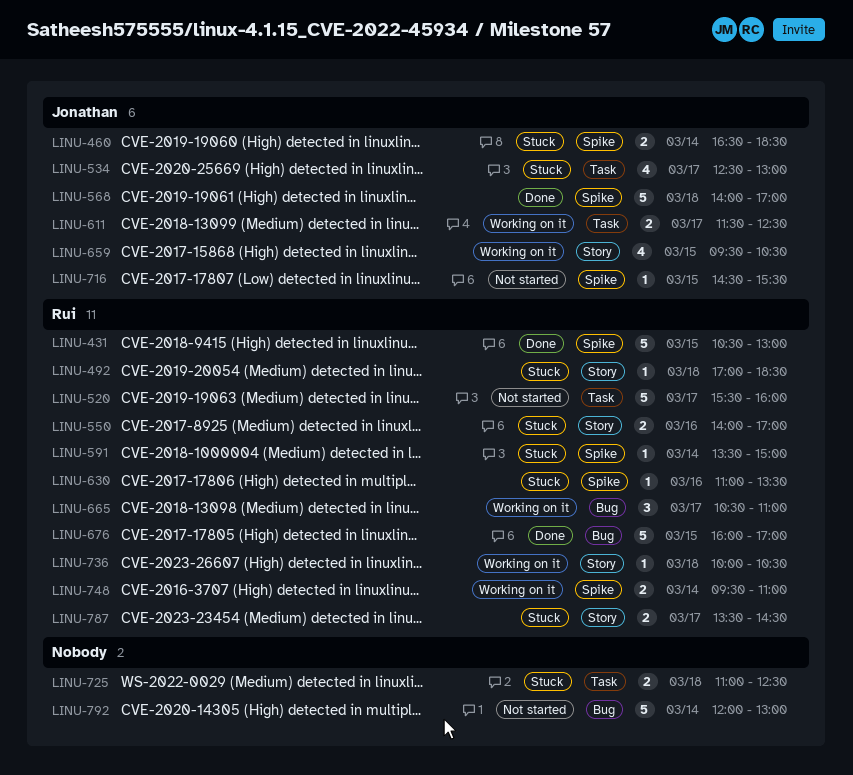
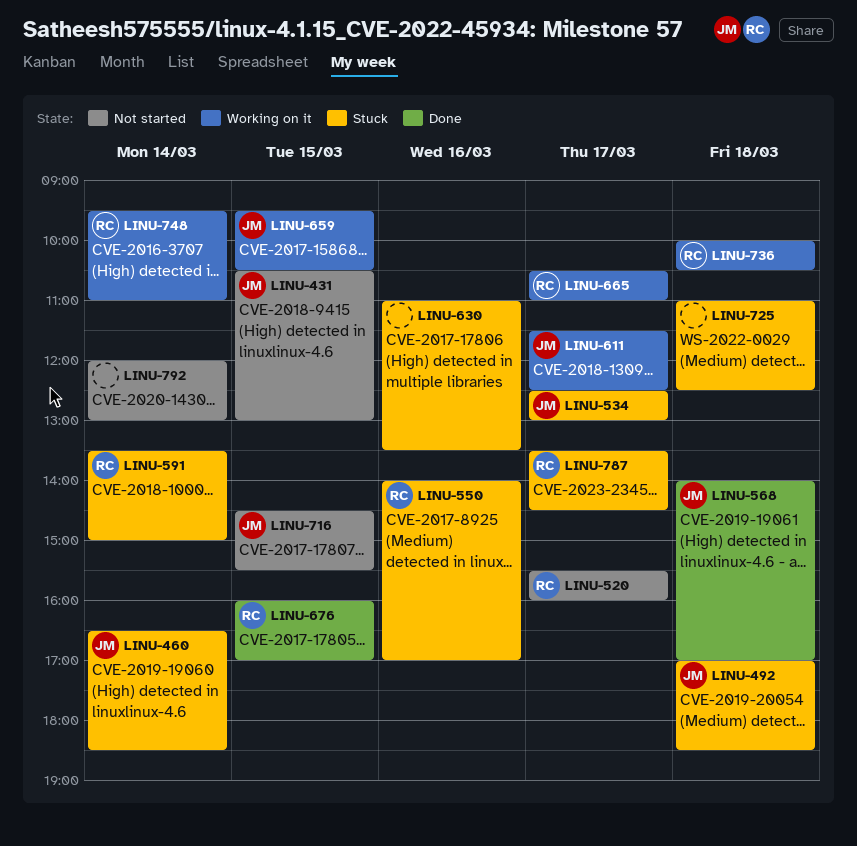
LINU-431, status: Done -> Not started
LINU-431, owner: Rui -> Jonathan
LINU-492, owner: Rui -> Jonathan
LINU-630, owner: Rui -> none

